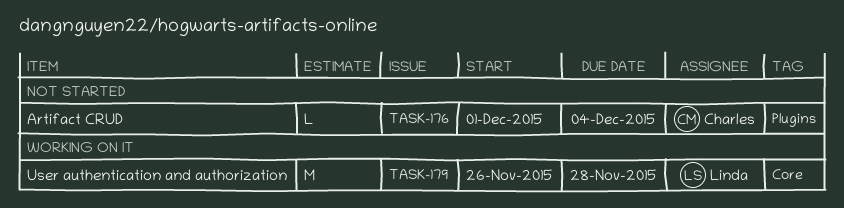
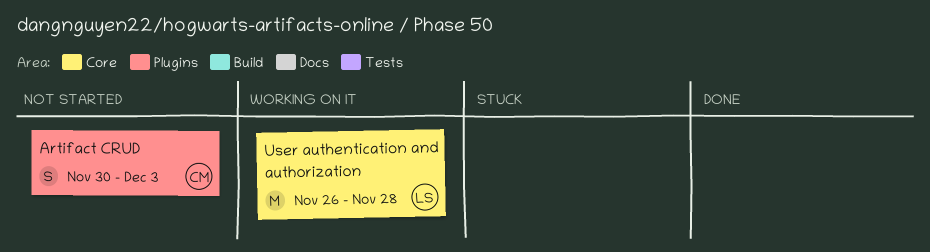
Artifact CRUD, estimate: L -> S
Artifact CRUD, start: Dec 1 -> Nov 30
Artifact CRUD, due: Dec 4 -> Dec 3

